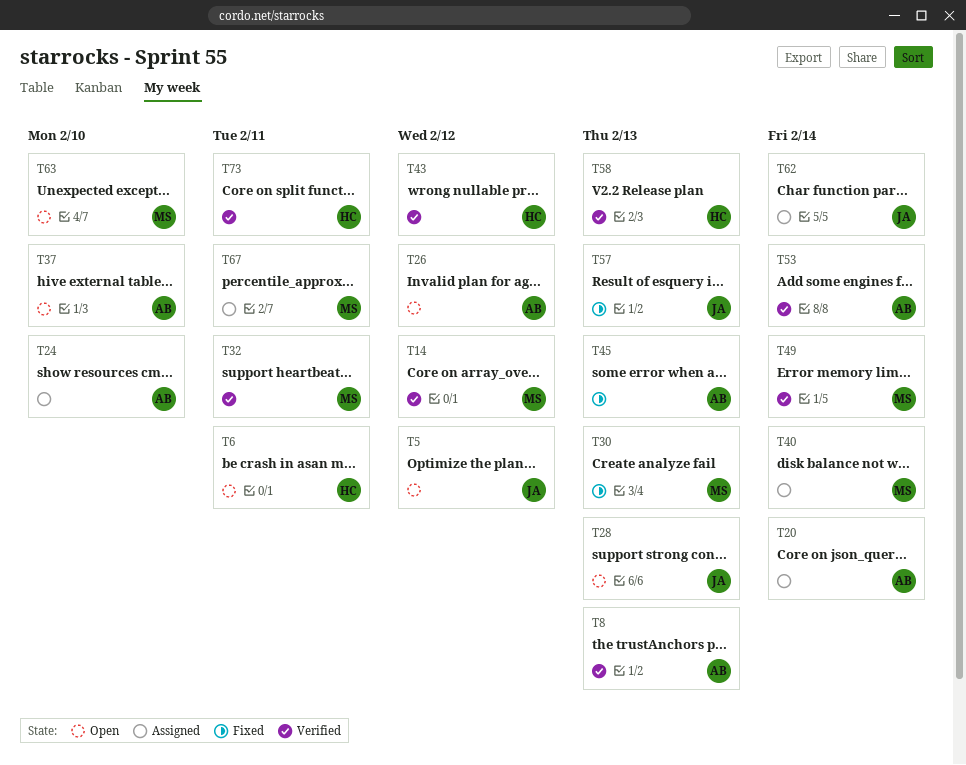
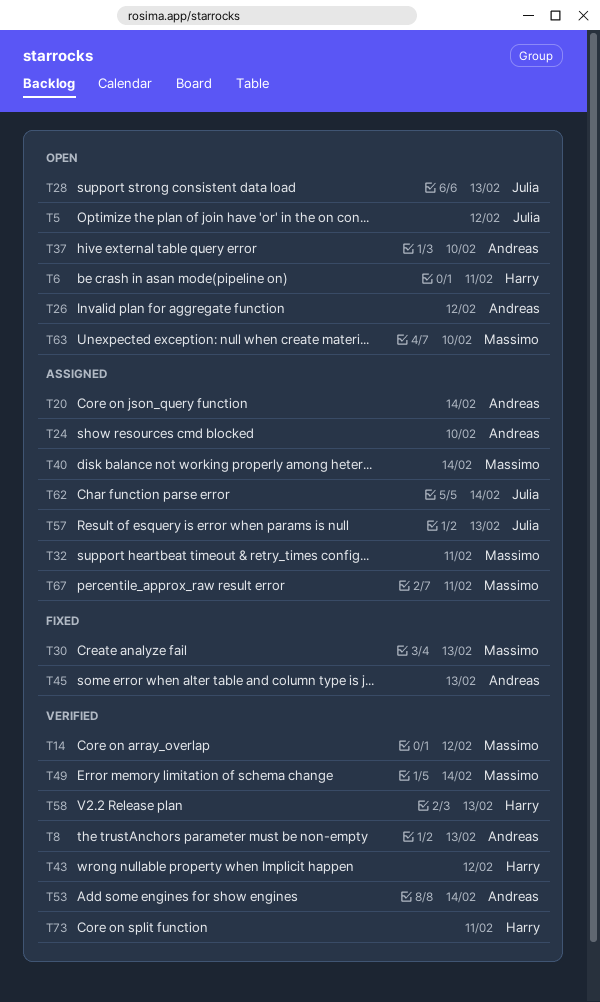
T32, status: Verified -> Assigned
T57, status: Fixed -> Assigned

